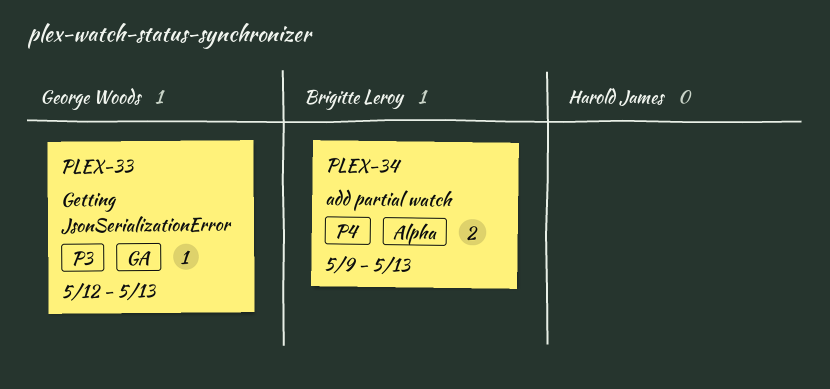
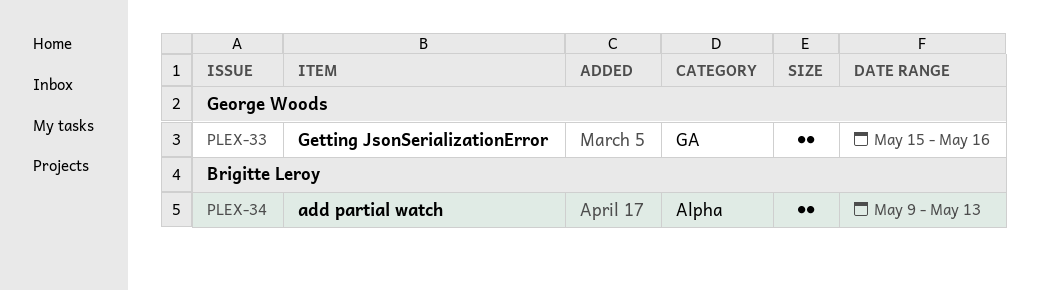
PLEX-33, estimate: 1 -> 2
PLEX-33, start: May 12 -> May 15
PLEX-33, due: May 13 -> May 16

